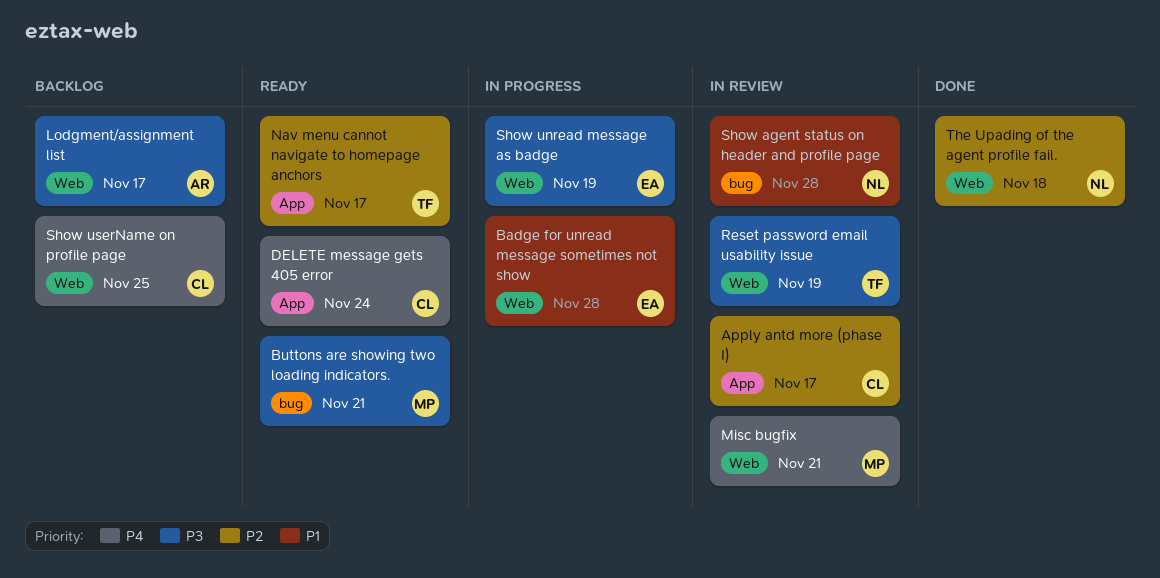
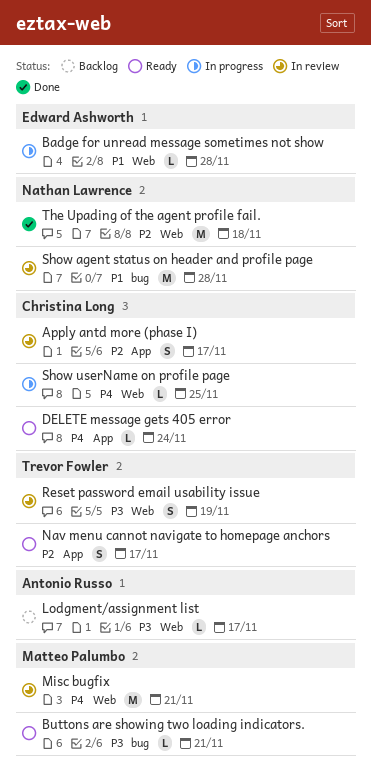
Show unread message as badge: present -> none
Show userName on profile page, status: Backlog -> In progress

